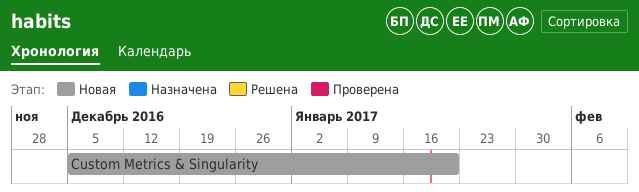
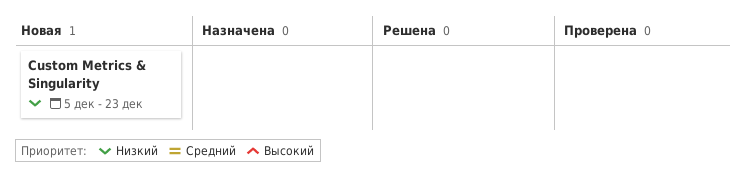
Custom Metrics & Singularity, due: Jan 20 -> Dec 23

